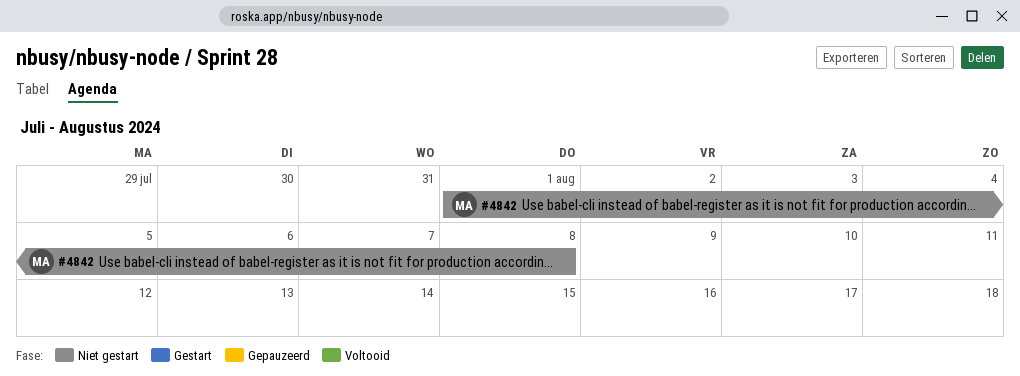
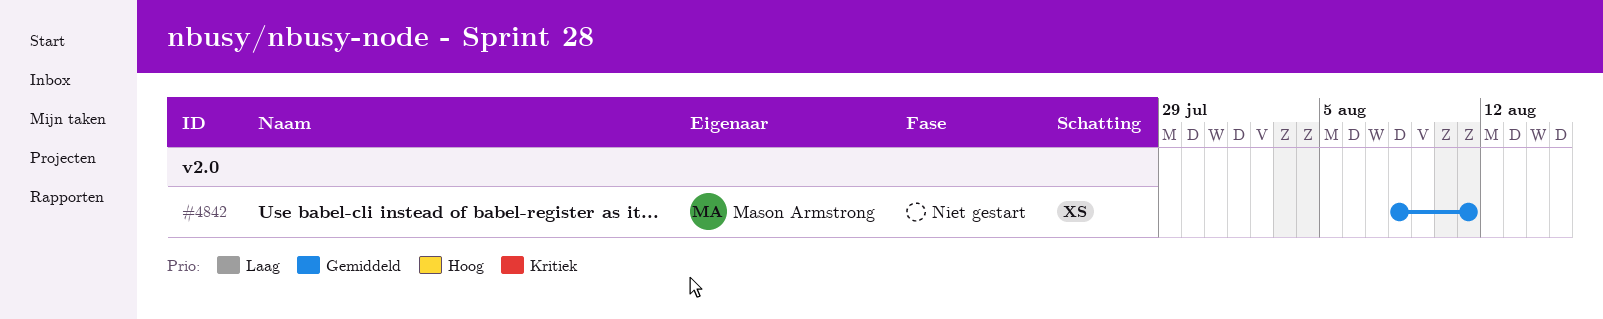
#4842, start: Aug 1 -> Aug 8
#4842, due: Aug 8 -> Aug 11

